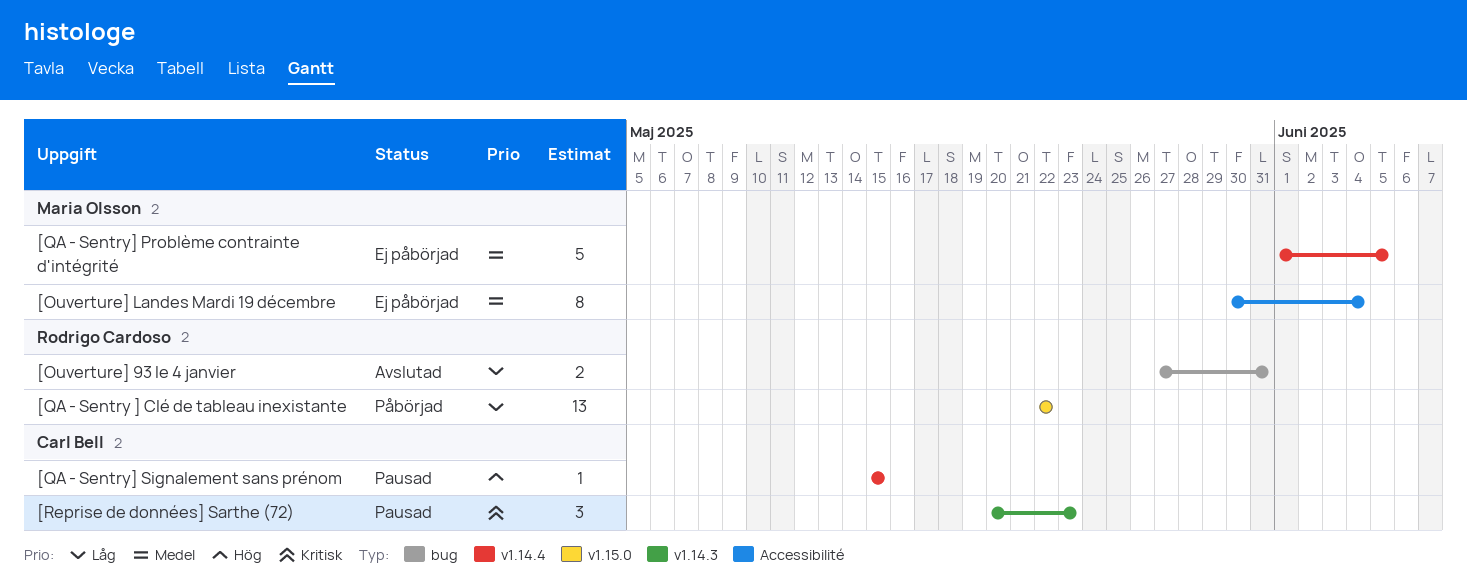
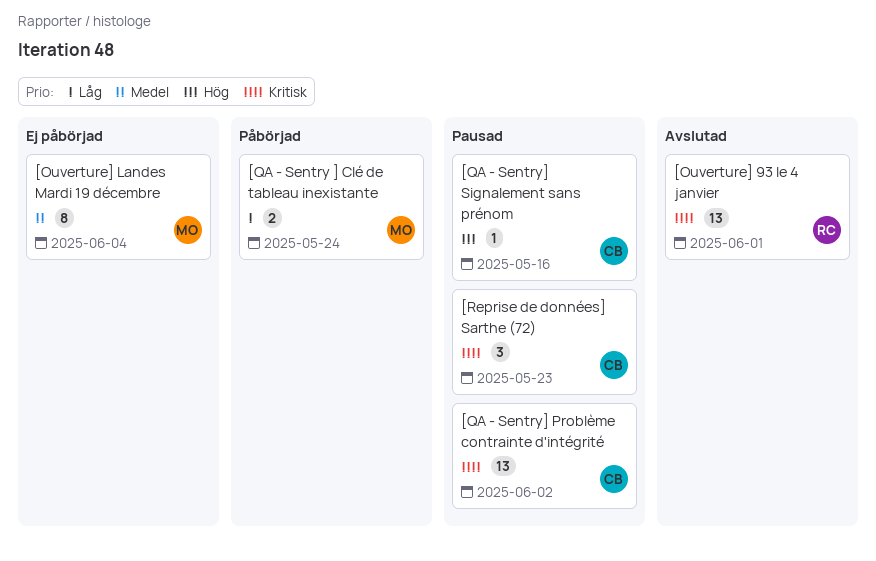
[Ouverture] 93 le 4 janvier, priority: Låg -> Kritisk
[Ouverture] 93 le 4 janvier, estimate: 2 -> 13
[Ouverture] 93 le 4 janvier, due: May 31 -> Jun 1
[QA - Sentry ] Clé de tableau inexistante, owner: Rodrigo Cardoso -> Maria Olsson
[QA - Sentry ] Clé de tableau inexistante, estimate: 13 -> 2
[QA - Sentry ] Clé de tableau inexistante, due: May 22 -> May 24
[QA - Sentry] Problème contrainte d'intégrité, status: Ej påbörjad -> Pausad
[QA - Sentry] Problème contrainte d'intégrité, owner: Maria Olsson -> Carl Bell
[QA - Sentry] Problème contrainte d'intégrité, priority: Medel -> Kritisk
[QA - Sentry] Problème contrainte d'intégrité, estimate: 5 -> 13
[QA - Sentry] Problème contrainte d'intégrité, due: Jun 5 -> Jun 2
[QA - Sentry] Signalement sans prénom, due: May 15 -> May 16

